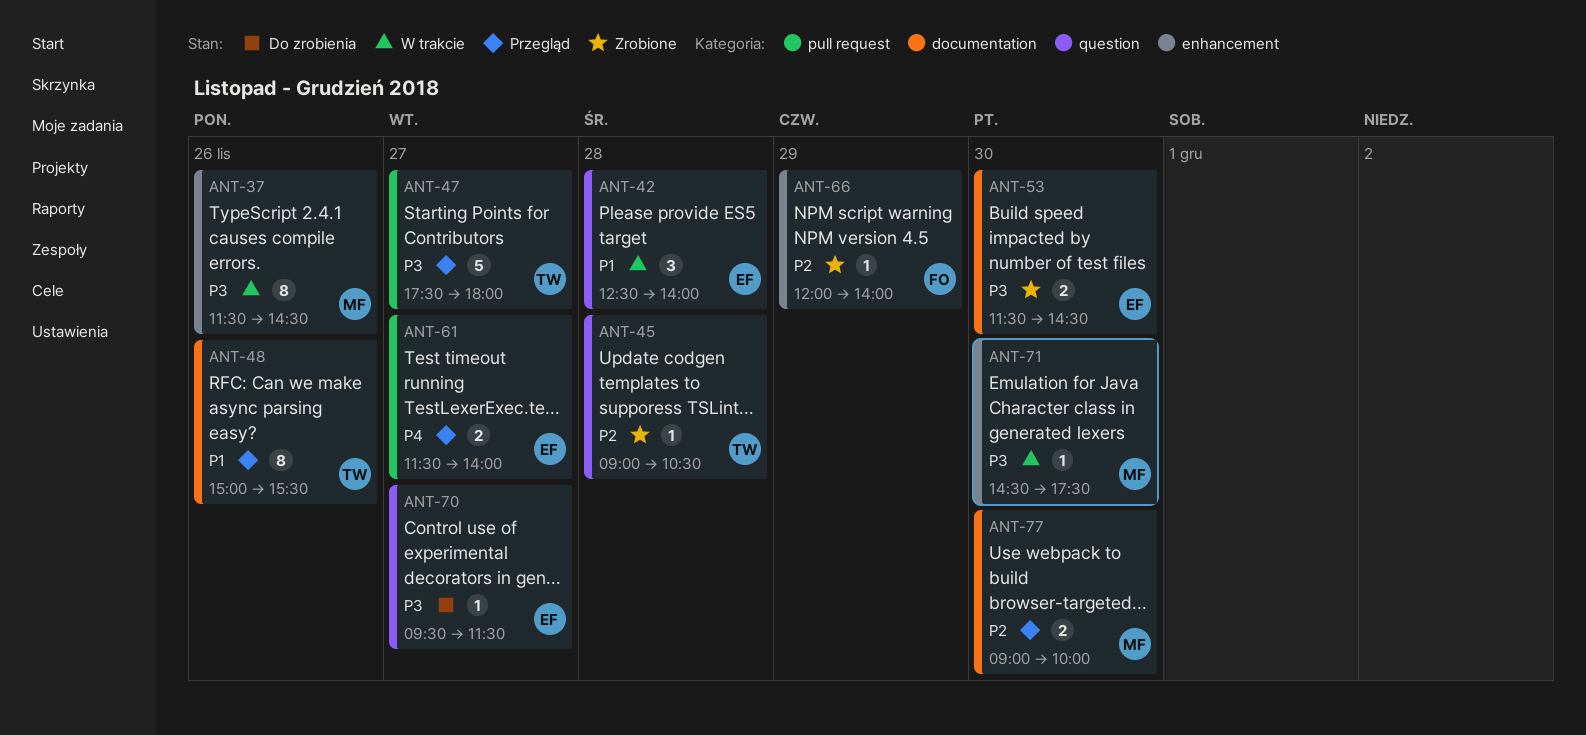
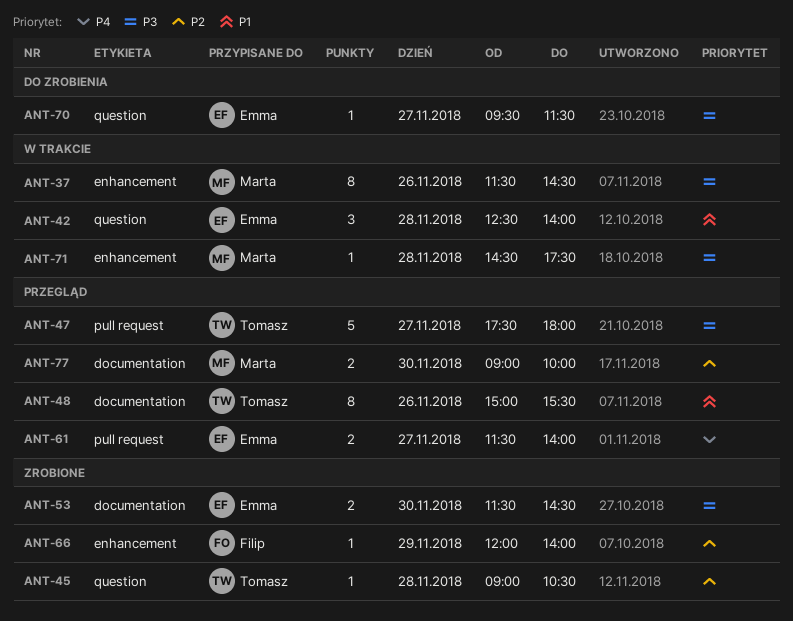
ANT-71, day: Nov 30 -> Nov 28

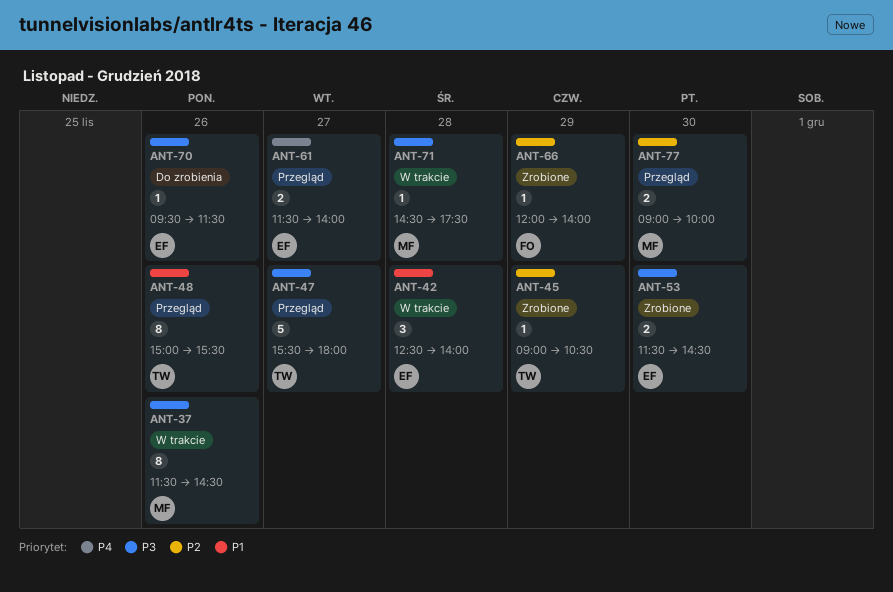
ANT-45, day: Nov 28 -> Nov 29
ANT-47, begins: 17:30 -> 15:30
ANT-70, day: Nov 27 -> Nov 26

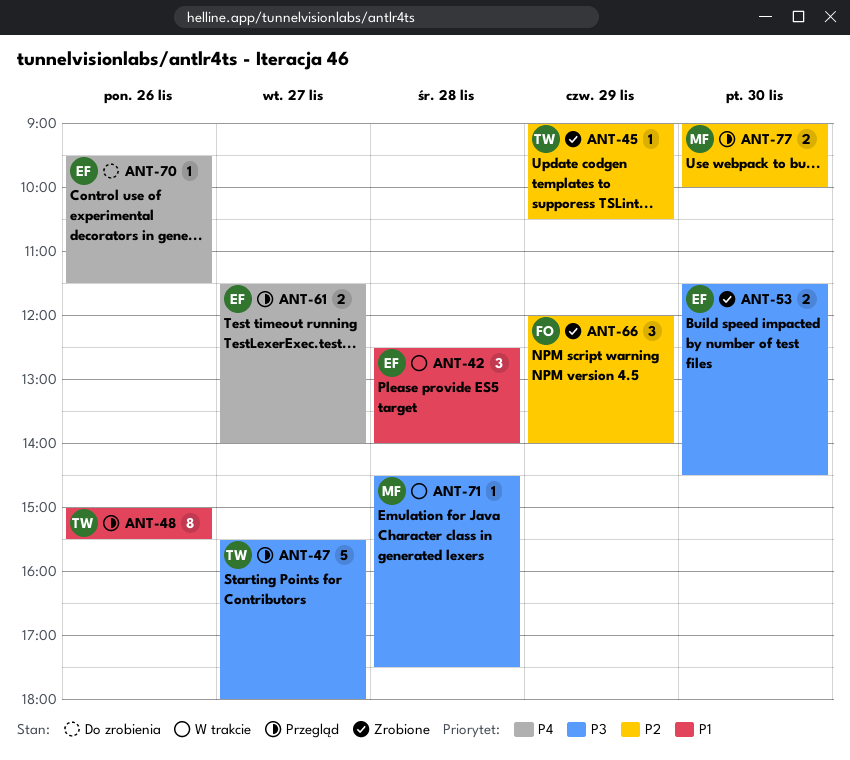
ANT-37: present -> none
ANT-66, estimate: 1 -> 3
ANT-70, priority: P3 -> P4

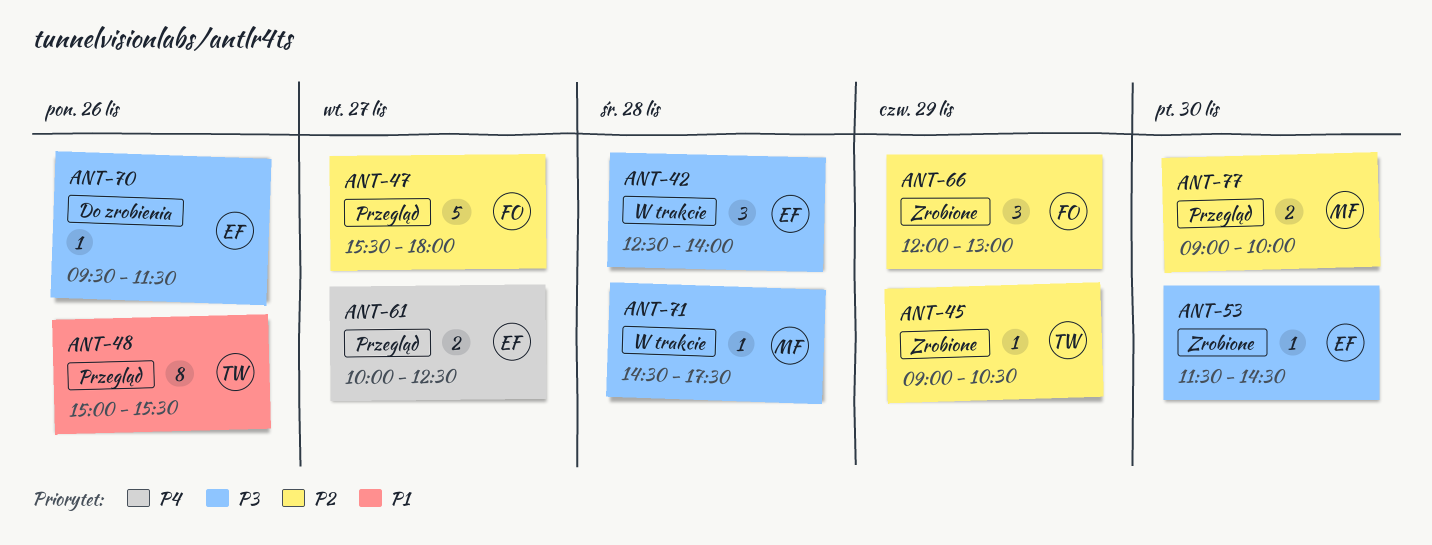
ANT-42, priority: P1 -> P3
ANT-47, owner: TW -> FO
ANT-47, priority: P3 -> P2
ANT-53, estimate: 2 -> 1
ANT-61, begins: 11:30 -> 10:00
ANT-61, ends: 14:00 -> 12:30
ANT-66, ends: 14:00 -> 13:00
ANT-70, priority: P4 -> P3

